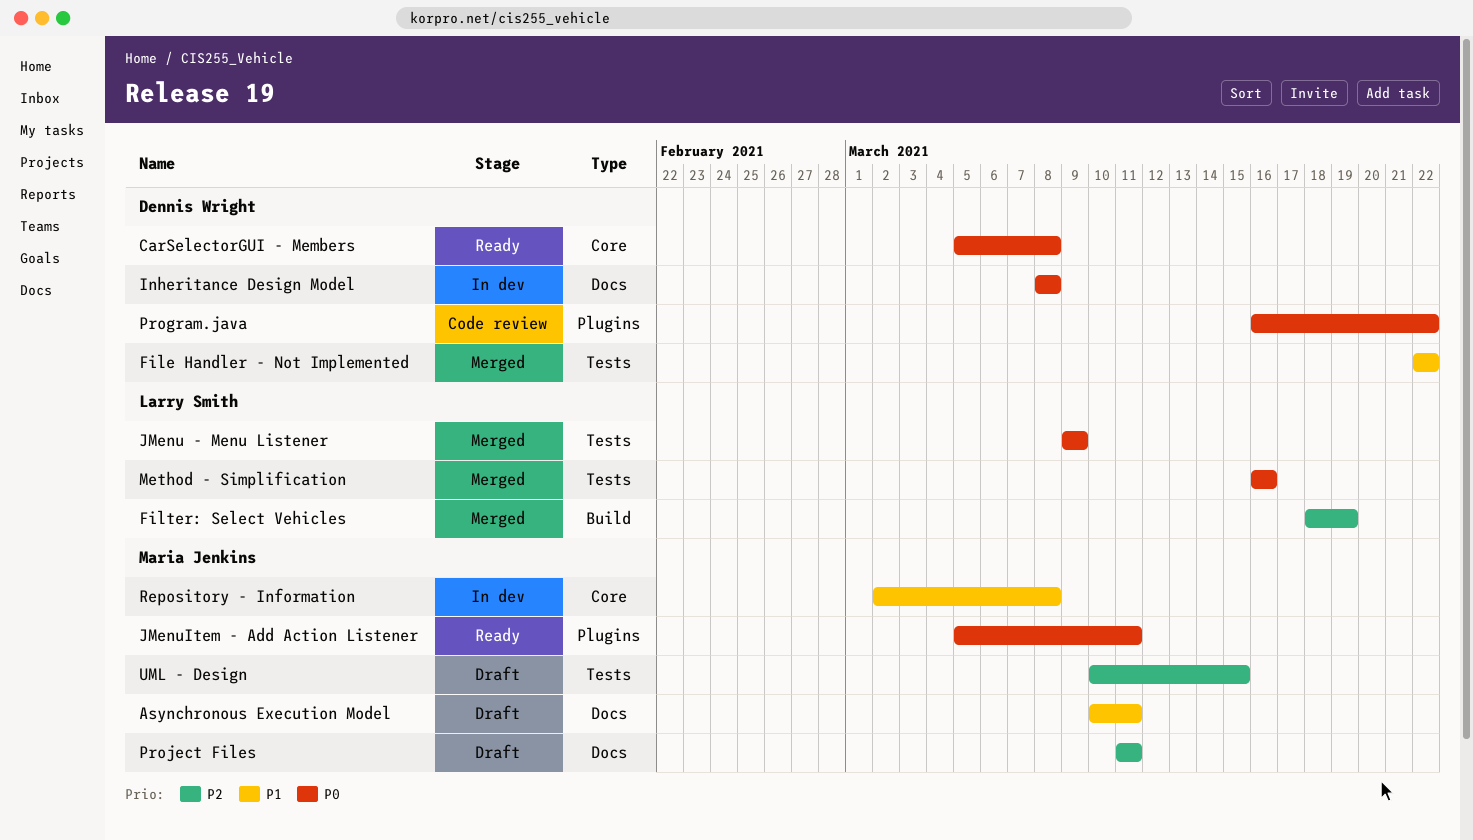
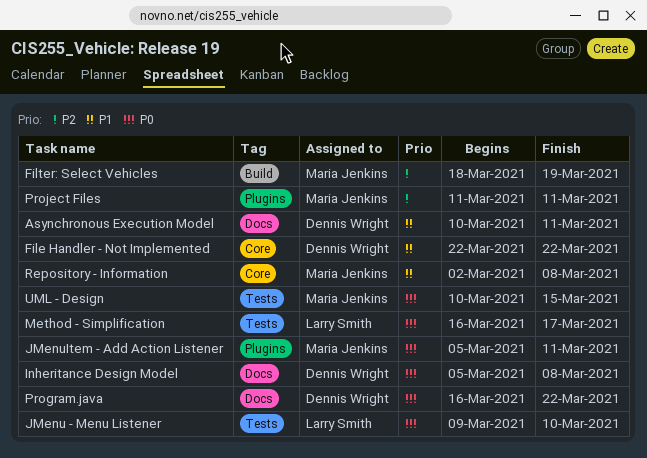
Asynchronous Execution Model, owner: Maria Jenkins -> Dennis Wright
CarSelectorGUI - Members: present -> none
File Handler - Not Implemented, label: Tests -> Core
Filter: Select Vehicles, owner: Larry Smith -> Maria Jenkins
Inheritance Design Model, start: Mar 8 -> Mar 5
JMenu - Menu Listener, due: Mar 9 -> Mar 10
Method - Simplification, due: Mar 16 -> Mar 17
Program.java, label: Plugins -> Docs
Project Files, label: Docs -> Plugins
UML - Design, priority: P2 -> P0

